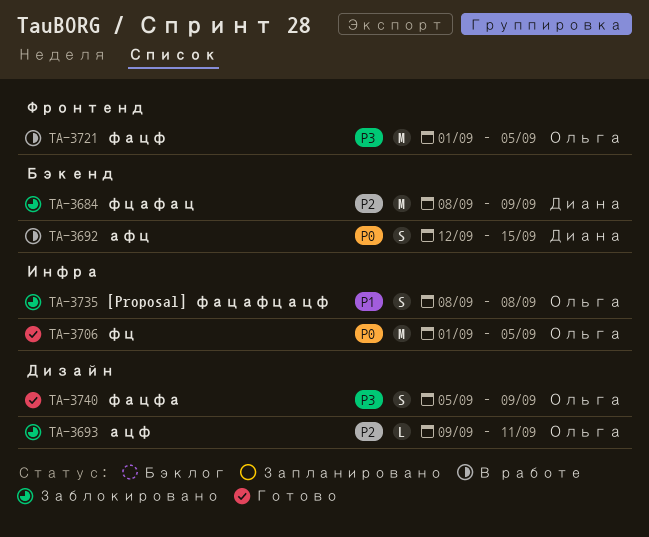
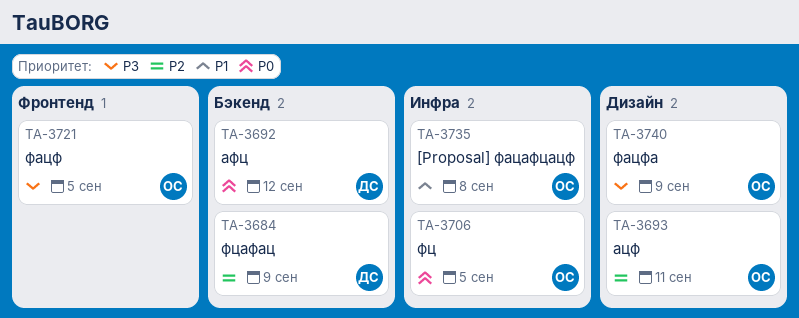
TA-3692, due: Sep 15 -> Sep 12

